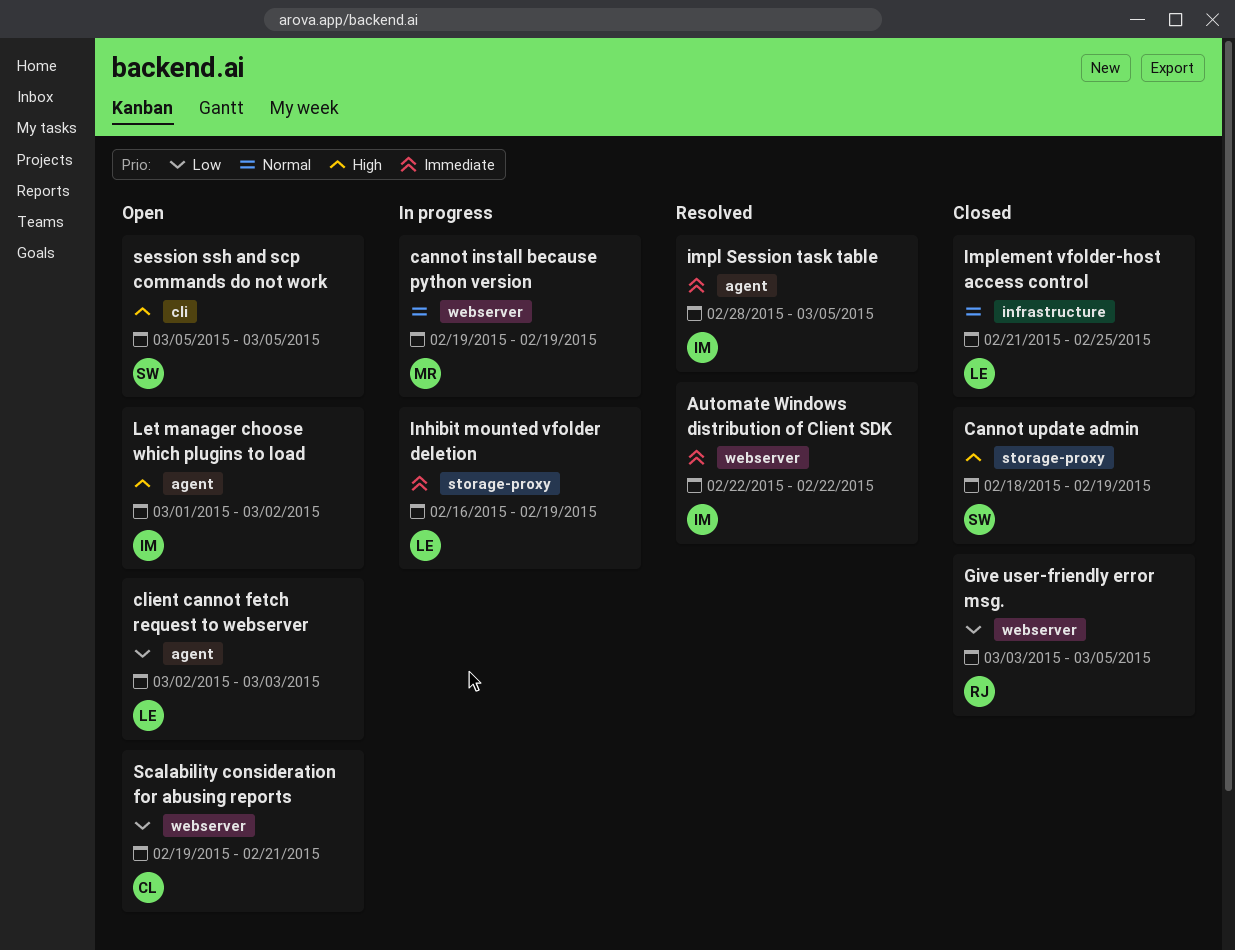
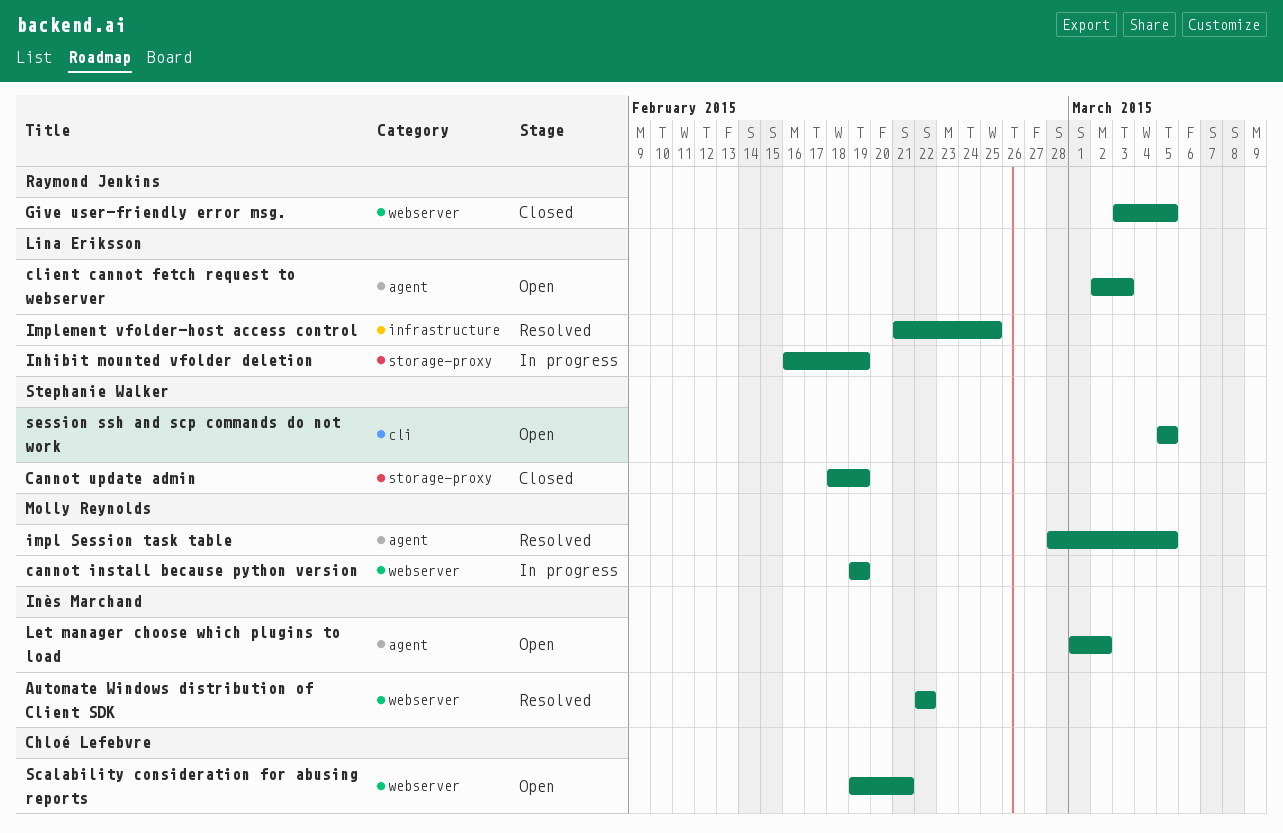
impl Session task table, owner: Inès Marchand -> Molly Reynolds
Implement vfolder-host access control, status: Closed -> Resolved

